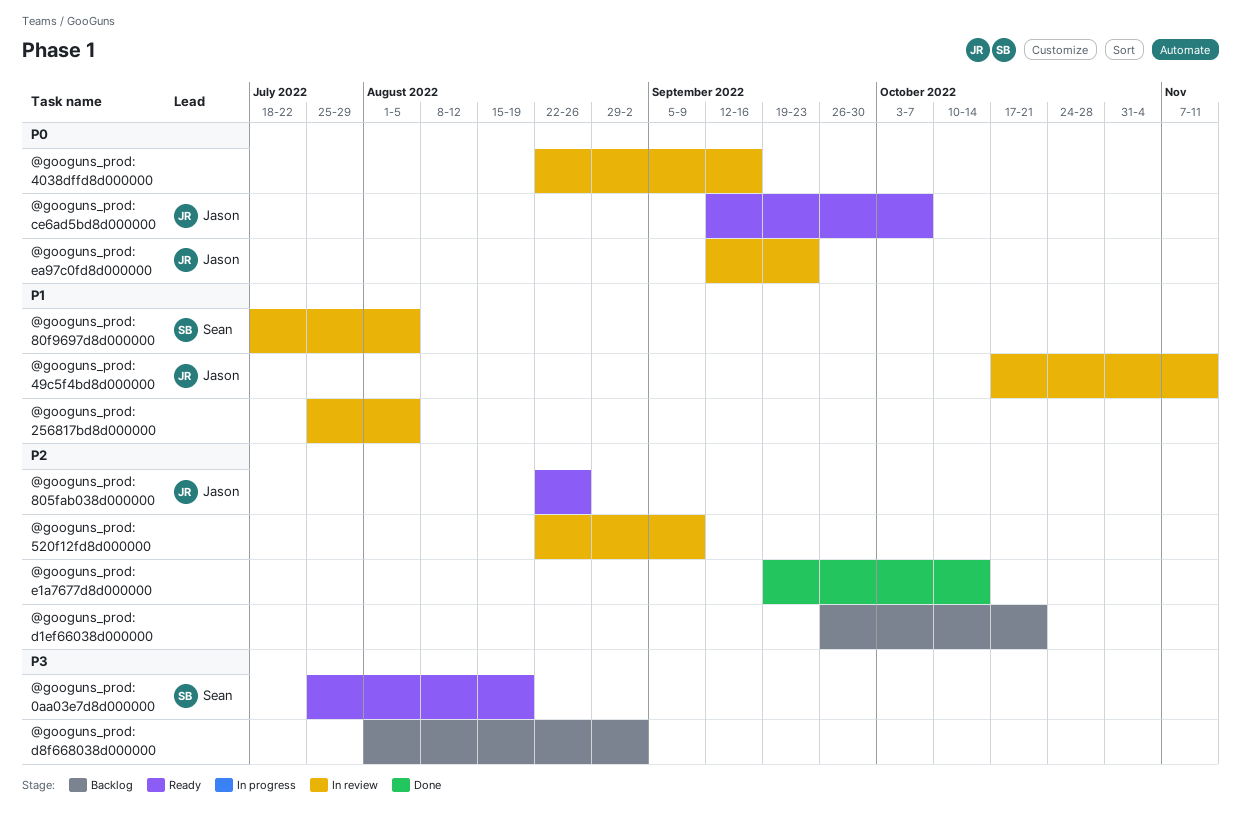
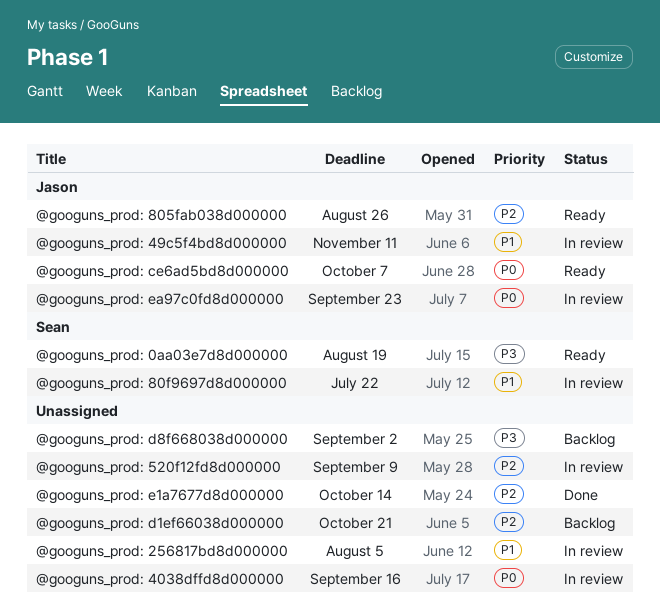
@googuns_prod: 80f9697d8d000000, due: Aug 5 -> Jul 22

